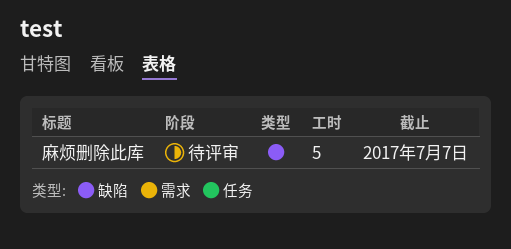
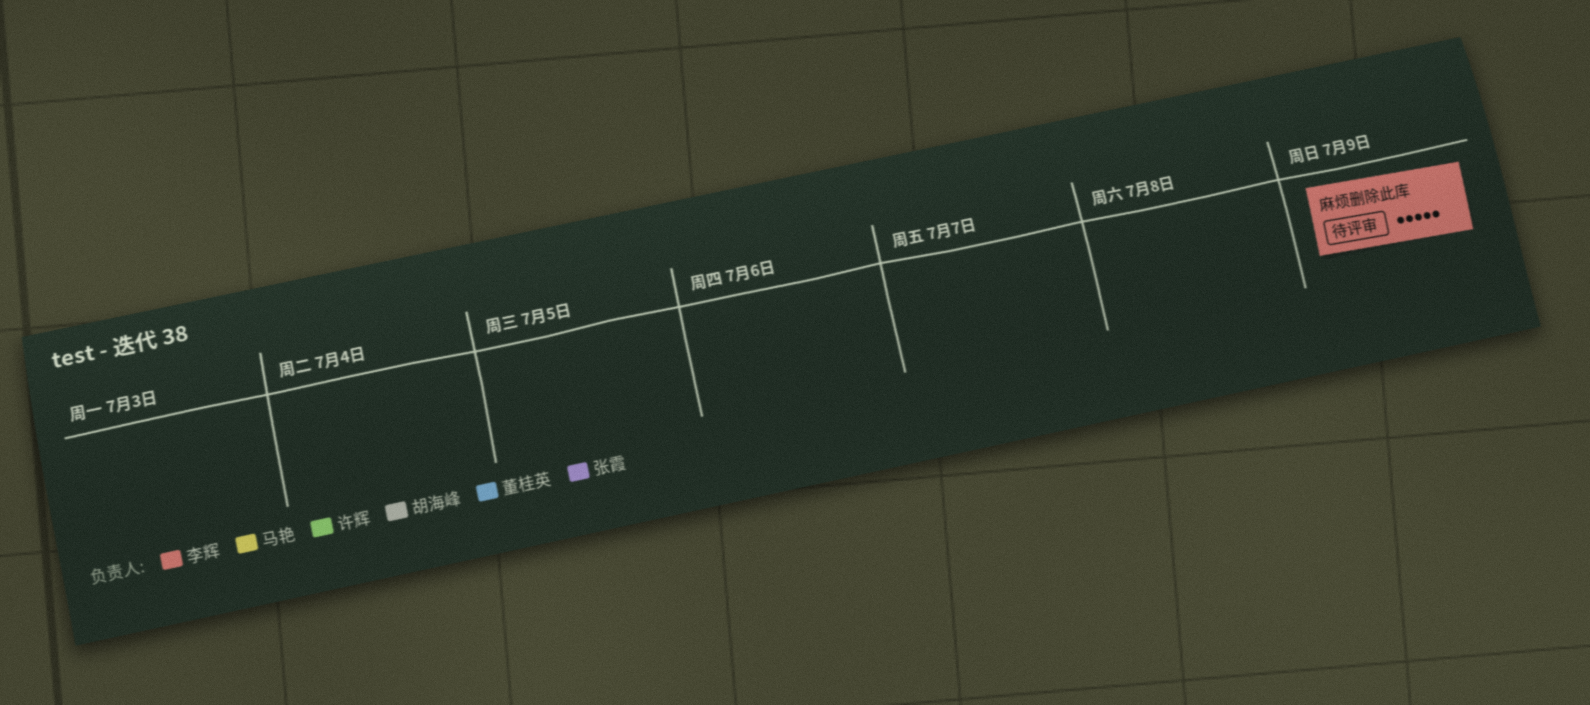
麻烦删除此库, due: Jul 7 -> Jul 9

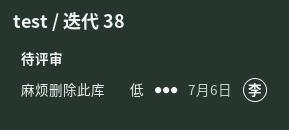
麻烦删除此库, estimate: 5 -> 3
麻烦删除此库, due: Jul 9 -> Jul 6

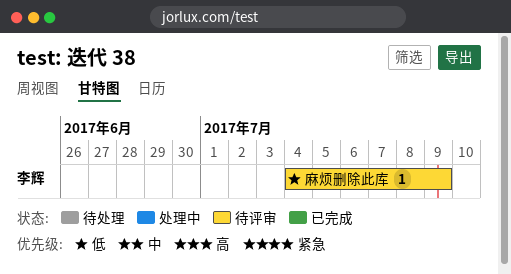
麻烦删除此库, estimate: 3 -> 1
麻烦删除此库, due: Jul 6 -> Jul 9

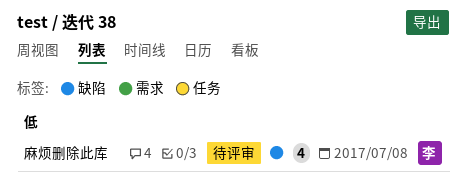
麻烦删除此库, estimate: 1 -> 4
麻烦删除此库, due: Jul 9 -> Jul 8

